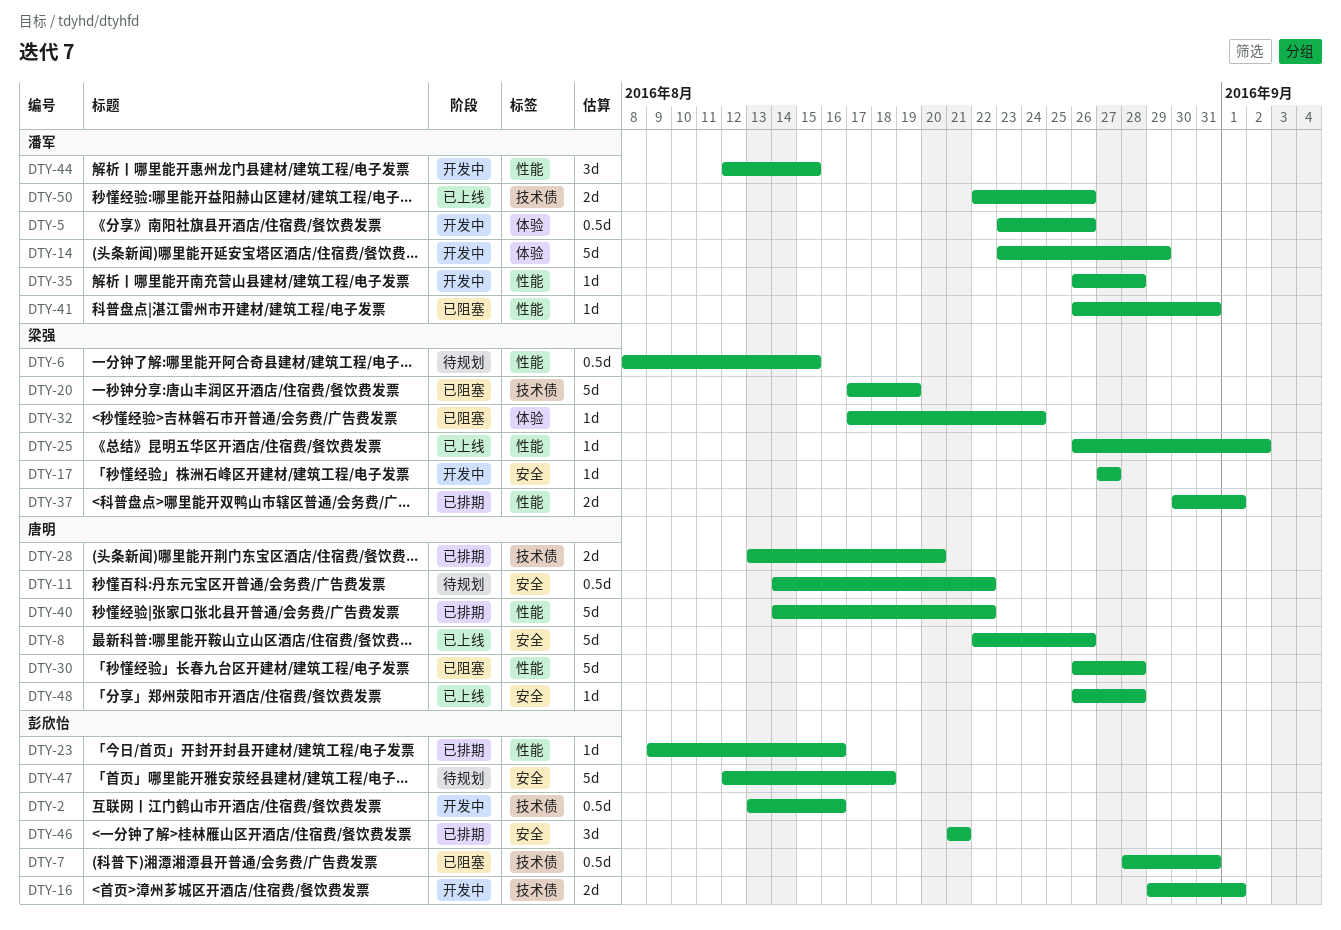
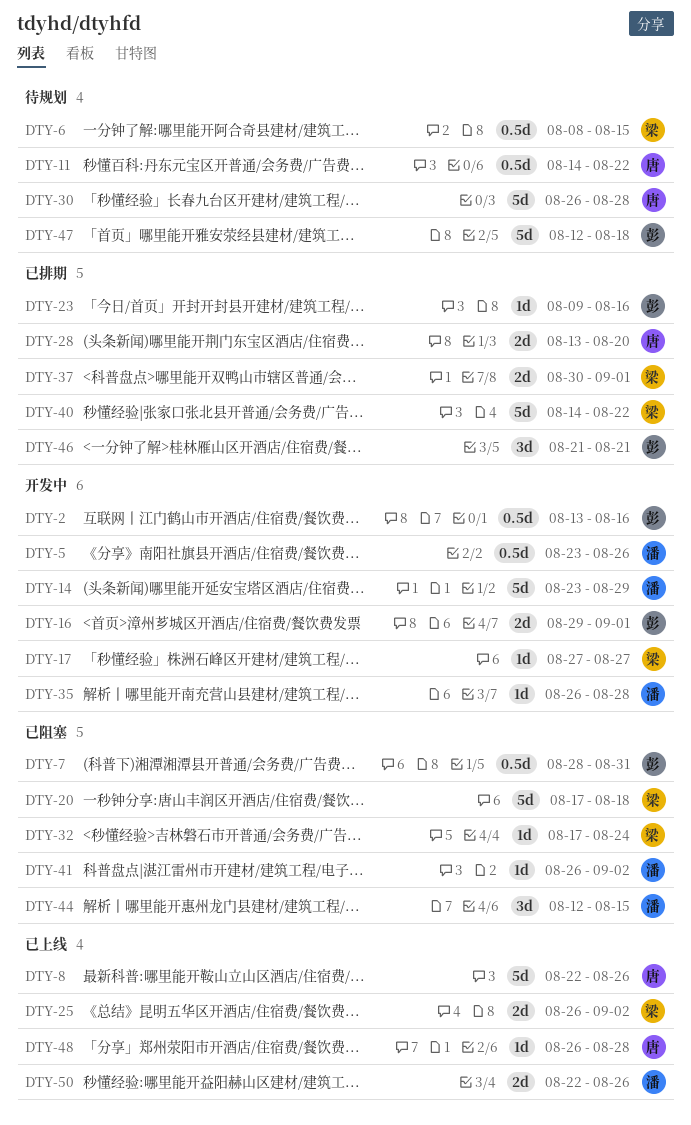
DTY-20, due: Aug 19 -> Aug 18
DTY-25, estimate: 1d -> 2d
DTY-30, status: 已阻塞 -> 待规划
DTY-40, owner: 唐明 -> 梁强
DTY-41, due: Aug 31 -> Sep 2
DTY-44, status: 开发中 -> 已阻塞

